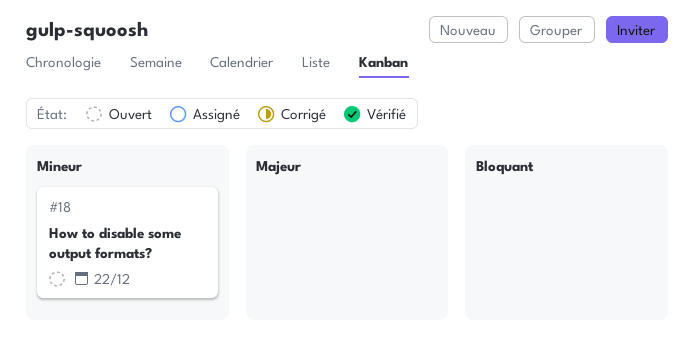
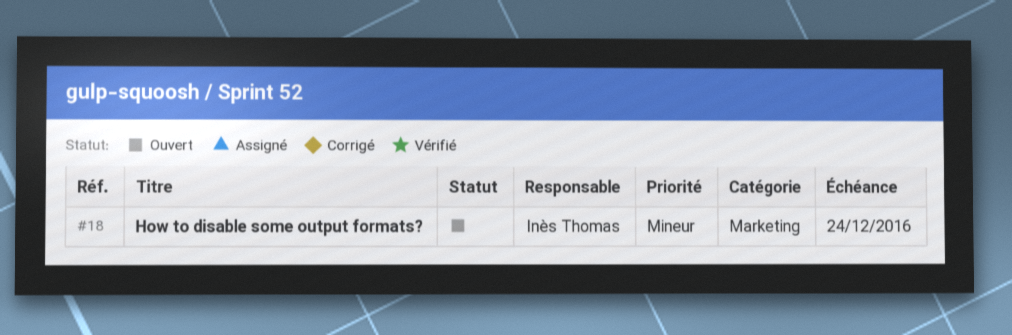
#18, due: Dec 22 -> Dec 24

